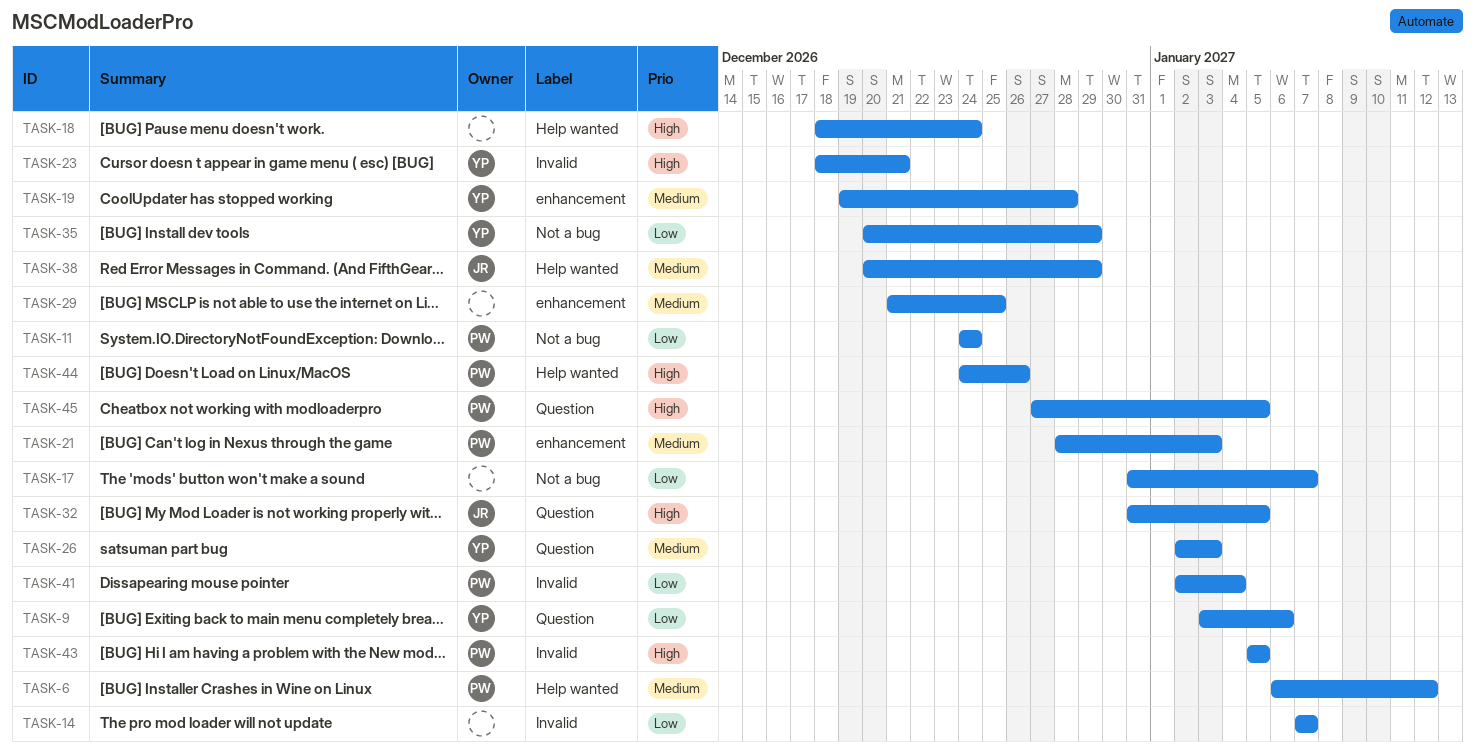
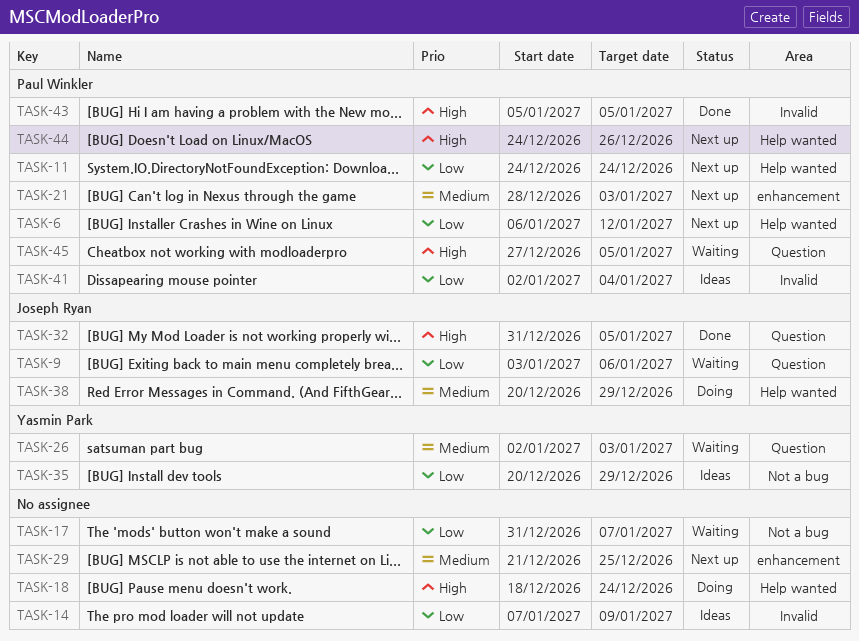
TASK-6, priority: Medium -> Low
TASK-9, owner: Yasmin Park -> Joseph Ryan
TASK-11, label: Not a bug -> Help wanted
TASK-14, due: Jan 7 -> Jan 9
TASK-19: present -> none
TASK-23: present -> none

